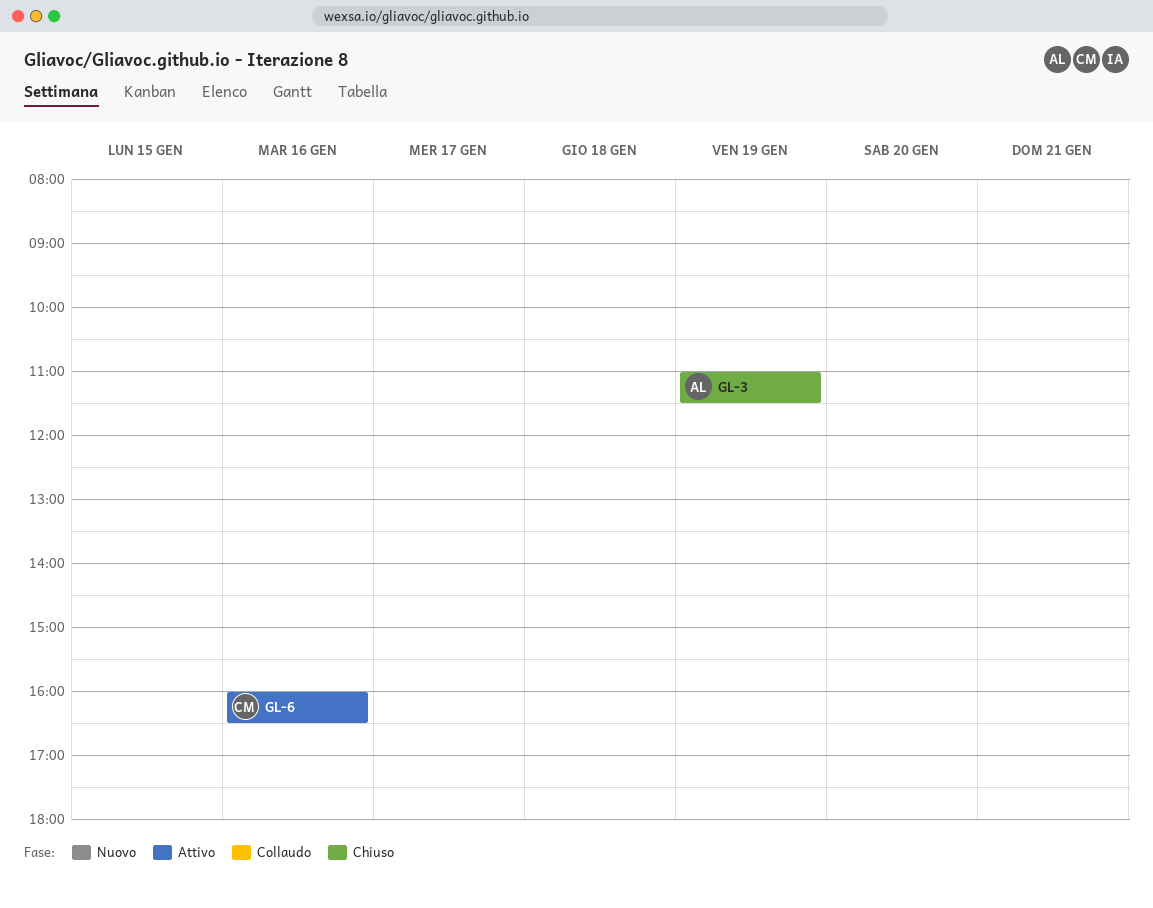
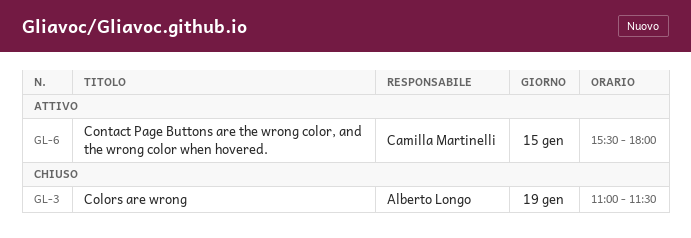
GL-6, day: Jan 16 -> Jan 15
GL-6, begins: 16:00 -> 15:30
GL-6, ends: 16:30 -> 18:00

